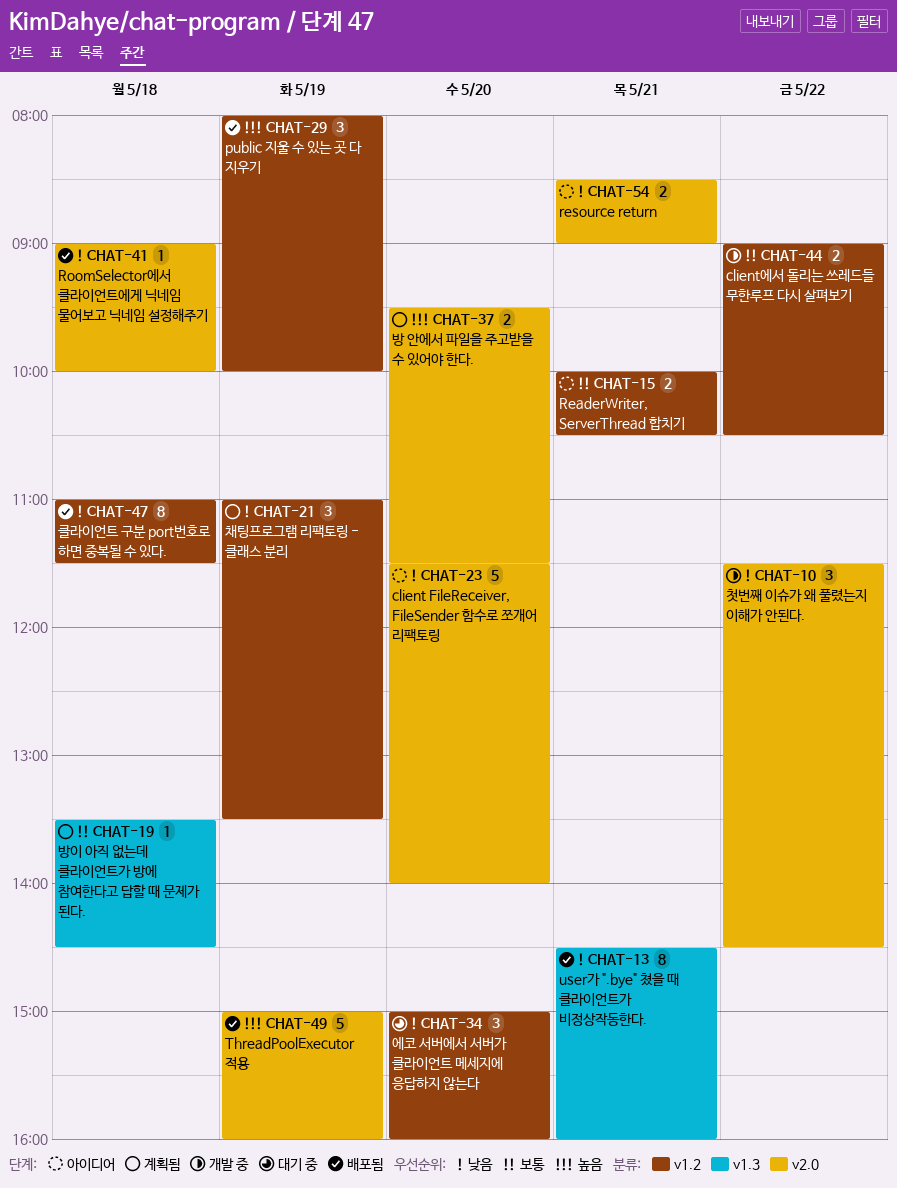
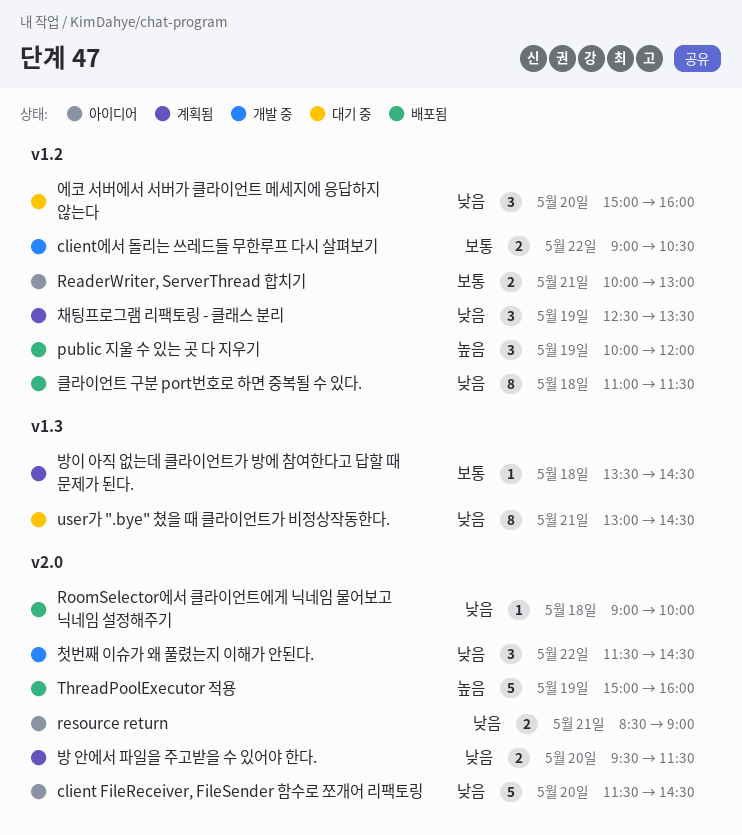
client FileReceiver, FileSender 함수로 쪼개어 리팩토링, ends: 14:00 -> 14:30
public 지울 수 있는 곳 다 지우기, begins: 08:00 -> 10:00
public 지울 수 있는 곳 다 지우기, ends: 10:00 -> 12:00
ReaderWriter, ServerThread 합치기, ends: 10:30 -> 13:00
user가 ".bye" 쳤을 때 클라이언트가 비정상작동한다., status: 배포됨 -> 대기 중
user가 ".bye" 쳤을 때 클라이언트가 비정상작동한다., begins: 14:30 -> 13:00
user가 ".bye" 쳤을 때 클라이언트가 비정상작동한다., ends: 16:00 -> 14:30
방 안에서 파일을 주고받을 수 있어야 한다., priority: 높음 -> 낮음
채팅프로그램 리팩토링 - 클래스 분리, begins: 11:00 -> 12:30

